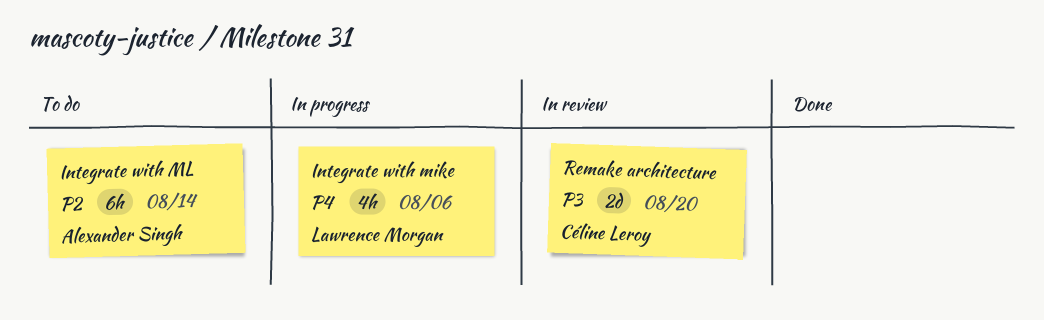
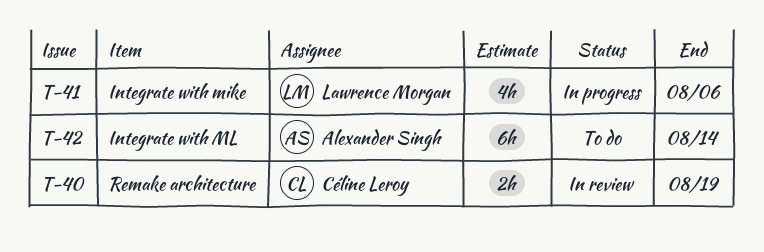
Remake architecture, estimate: 2d -> 2h
Remake architecture, due: Aug 20 -> Aug 19

